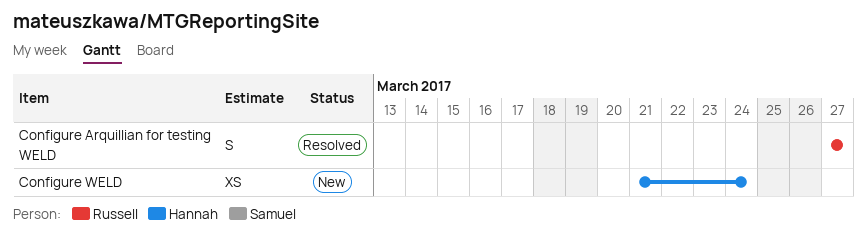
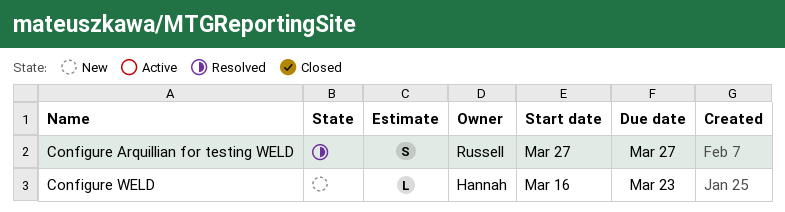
Configure WELD, estimate: XS -> L
Configure WELD, start: Mar 21 -> Mar 16
Configure WELD, due: Mar 24 -> Mar 23

